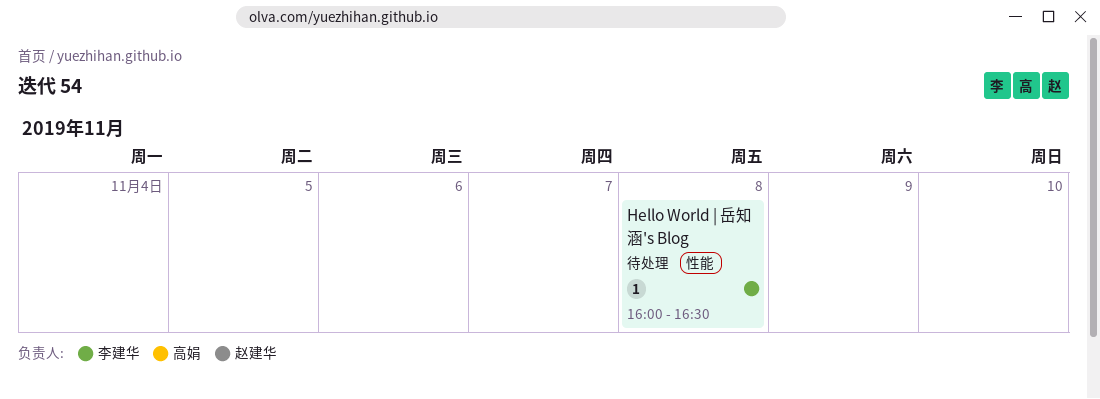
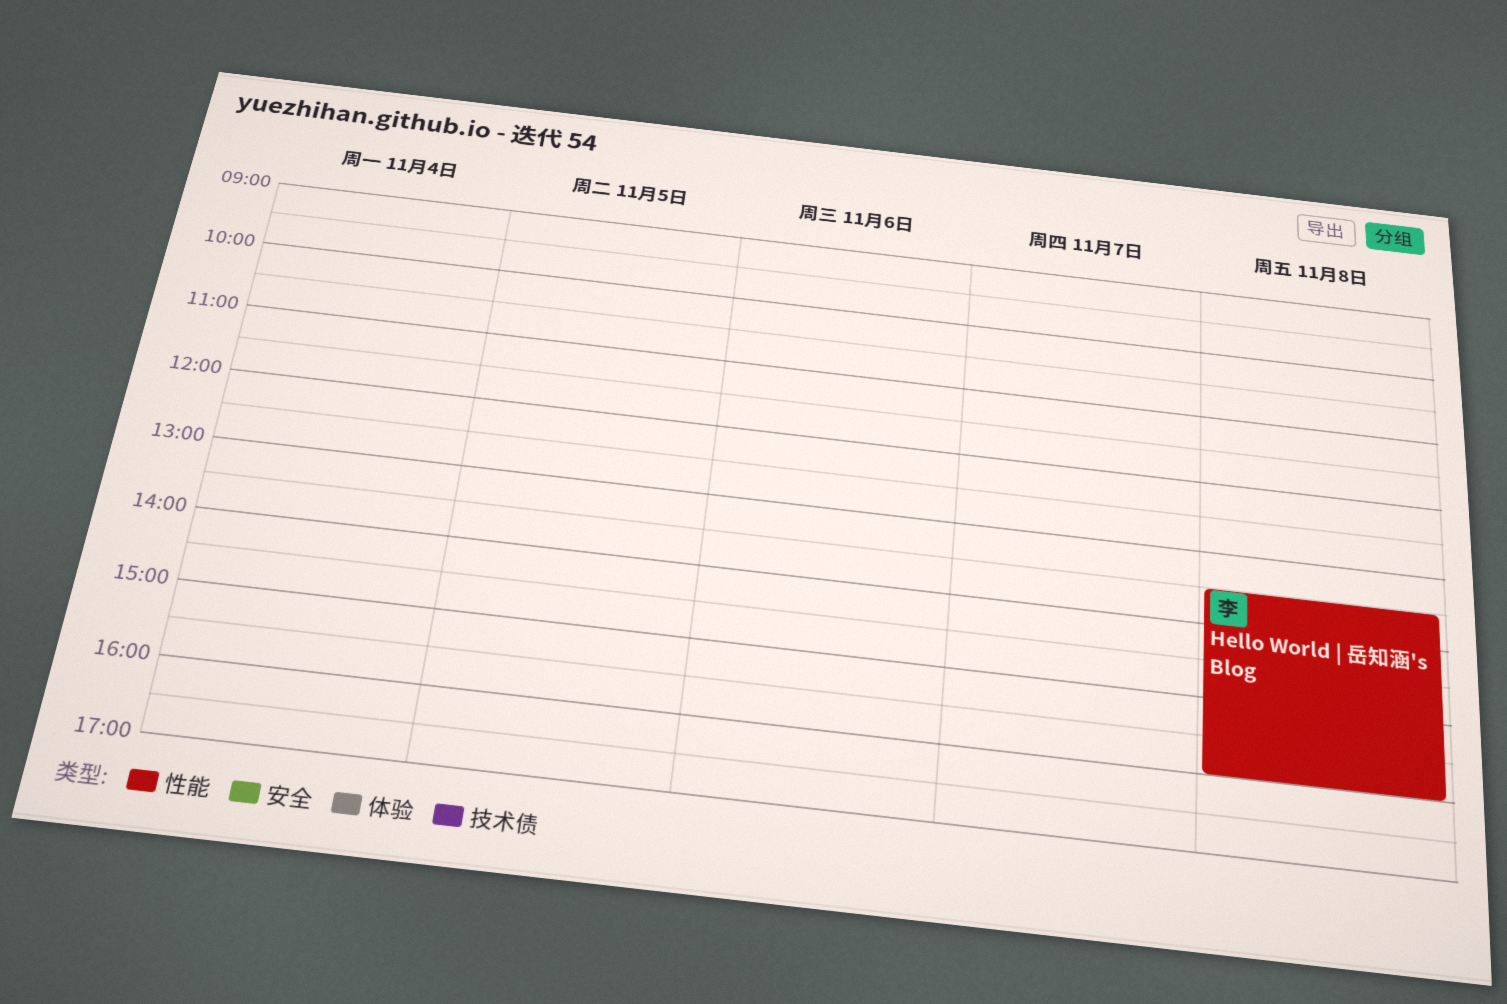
Hello World | 岳知涵's Blog, begins: 16:00 -> 13:30
Hello World | 岳知涵's Blog, ends: 16:30 -> 16:00

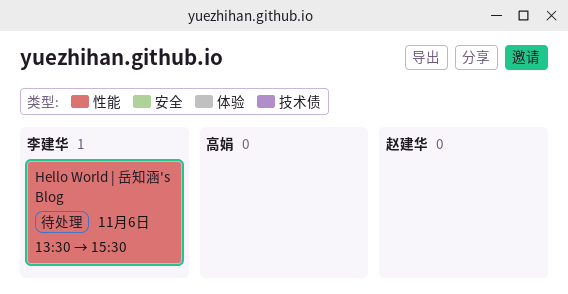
Hello World | 岳知涵's Blog, day: Nov 8 -> Nov 6
Hello World | 岳知涵's Blog, ends: 16:00 -> 15:30

